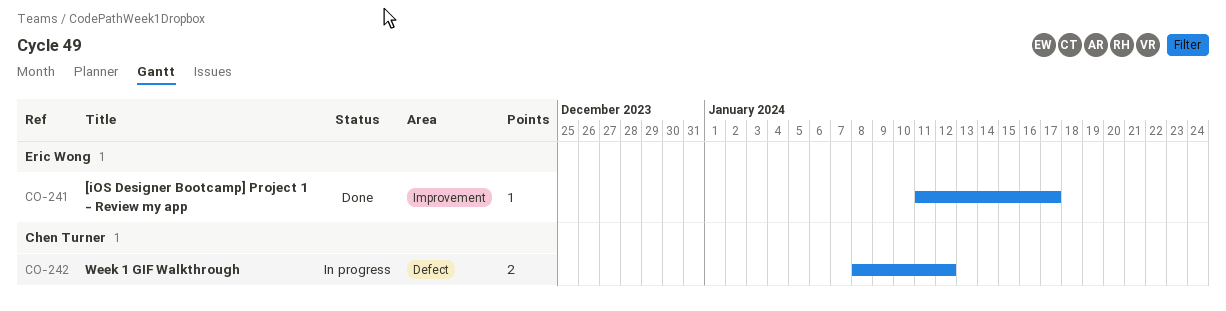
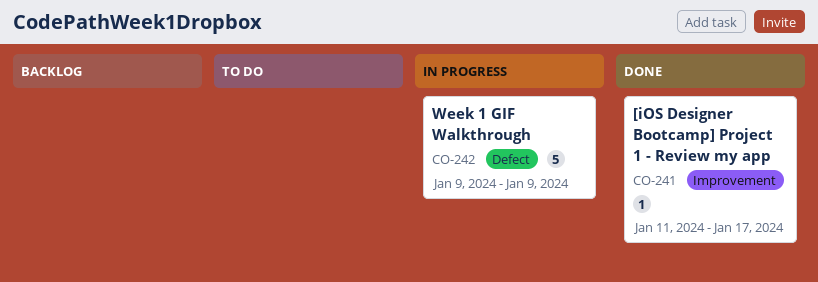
CO-242, estimate: 2 -> 5
CO-242, start: Jan 8 -> Jan 9
CO-242, due: Jan 12 -> Jan 9

